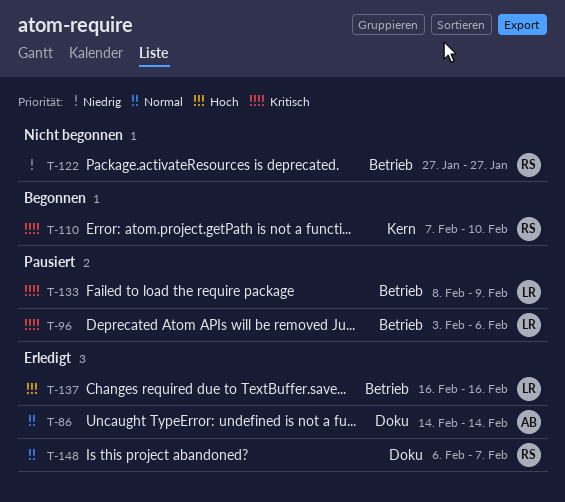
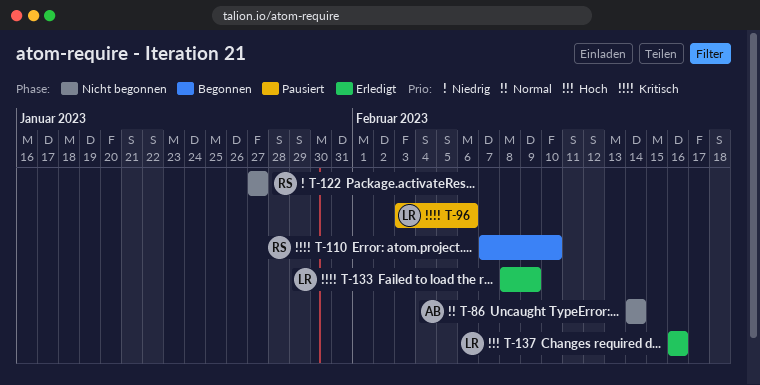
T-86, status: Erledigt -> Nicht begonnen
T-133, status: Pausiert -> Erledigt
T-148: present -> none

